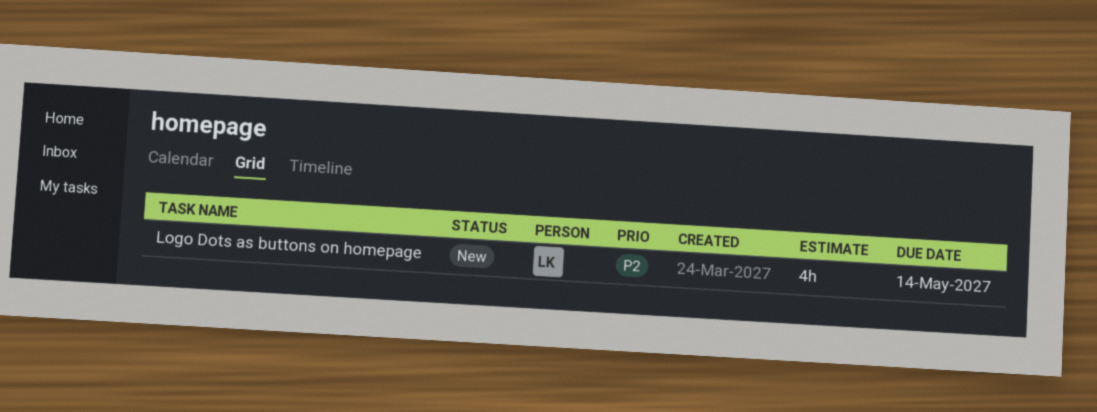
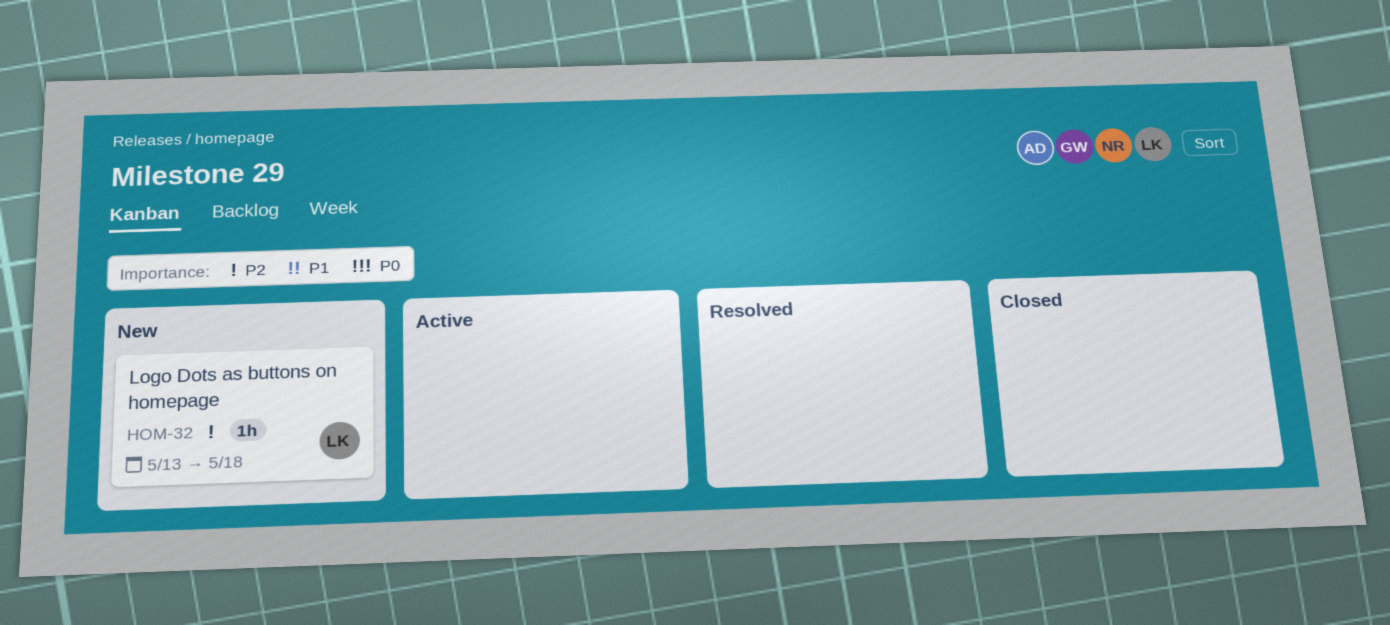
Logo Dots as buttons on homepage, estimate: 4h -> 1h
Logo Dots as buttons on homepage, due: May 14 -> May 18

